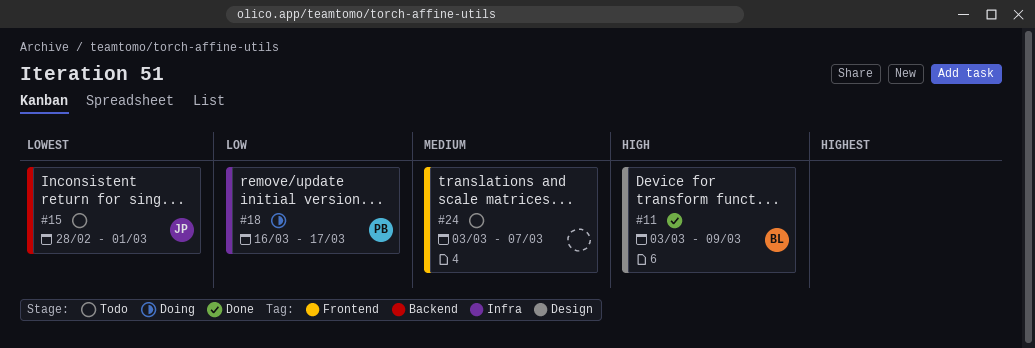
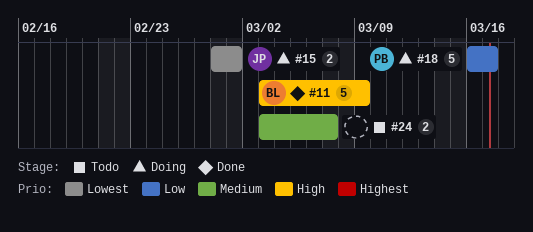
#15, status: Todo -> Doing

